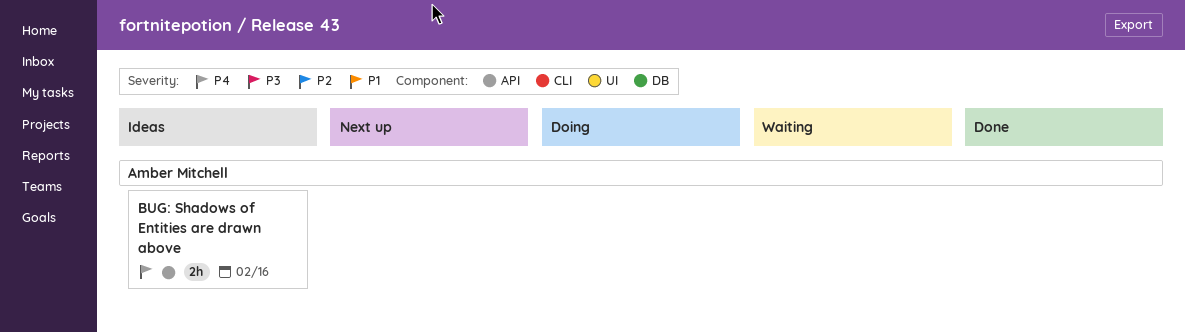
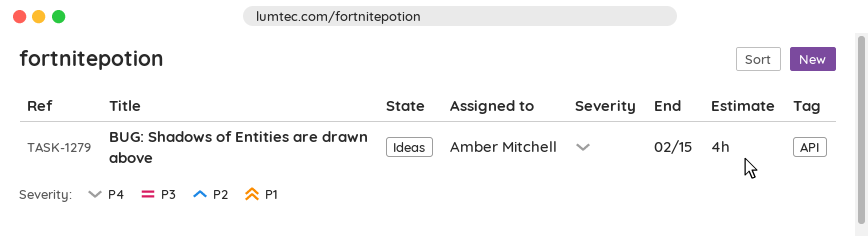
BUG: Shadows of Entities are drawn above, estimate: 2h -> 4h
BUG: Shadows of Entities are drawn above, due: Feb 16 -> Feb 15

